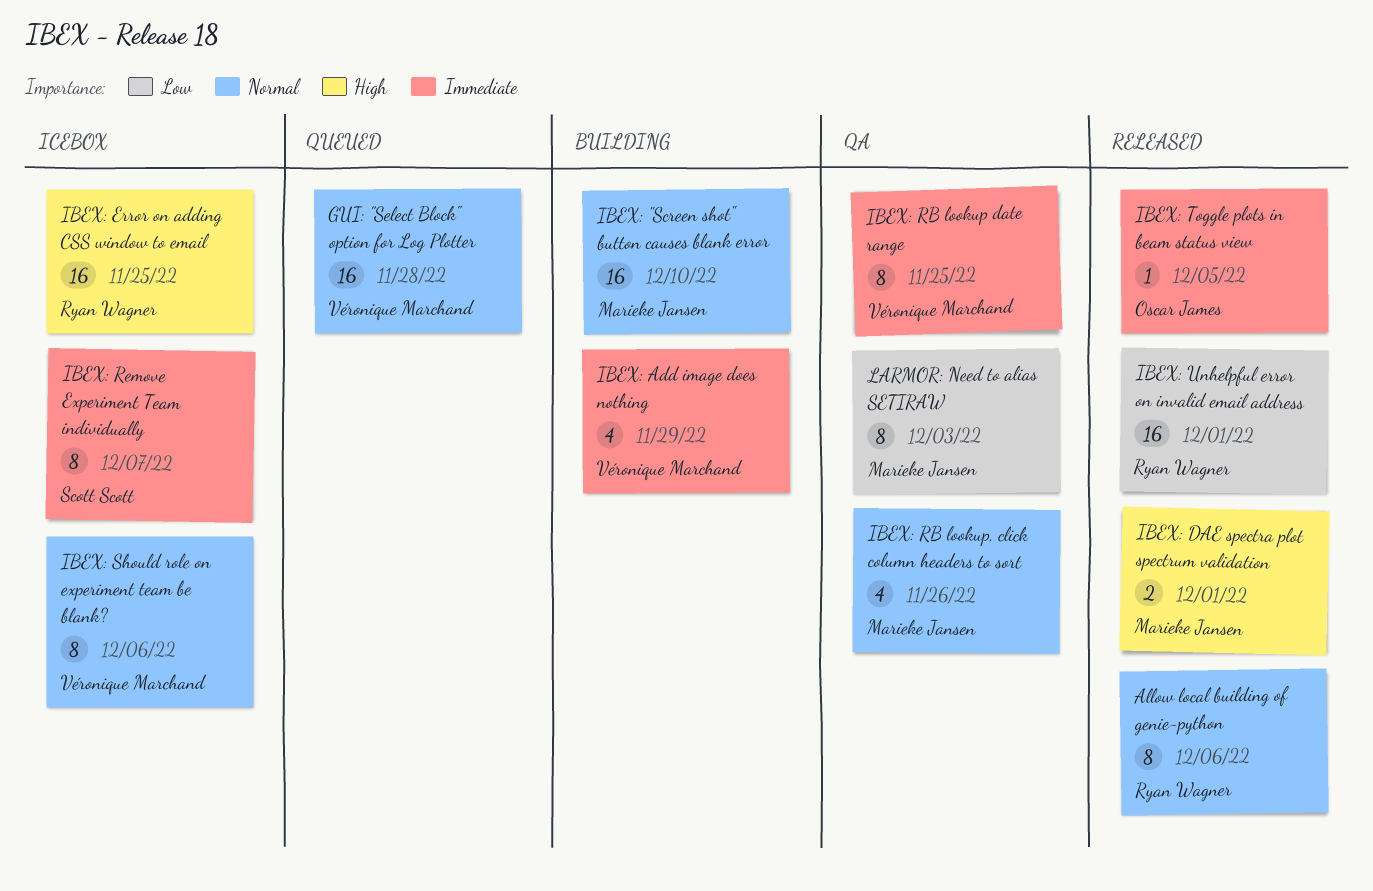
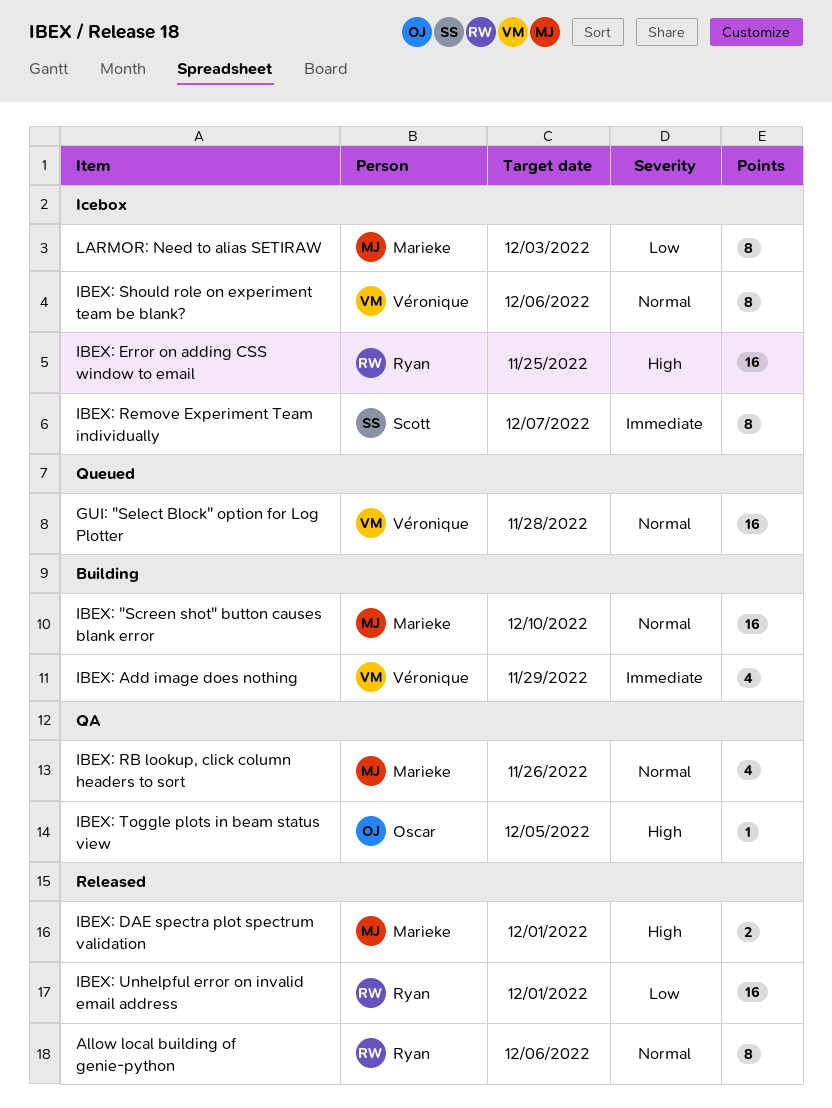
IBEX: RB lookup date range: present -> none
IBEX: Toggle plots in beam status view, status: Released -> QA
IBEX: Toggle plots in beam status view, priority: Immediate -> High
LARMOR: Need to alias SETIRAW, status: QA -> Icebox

